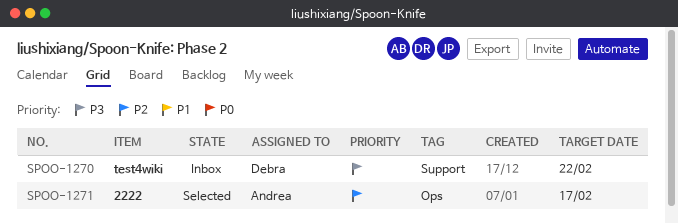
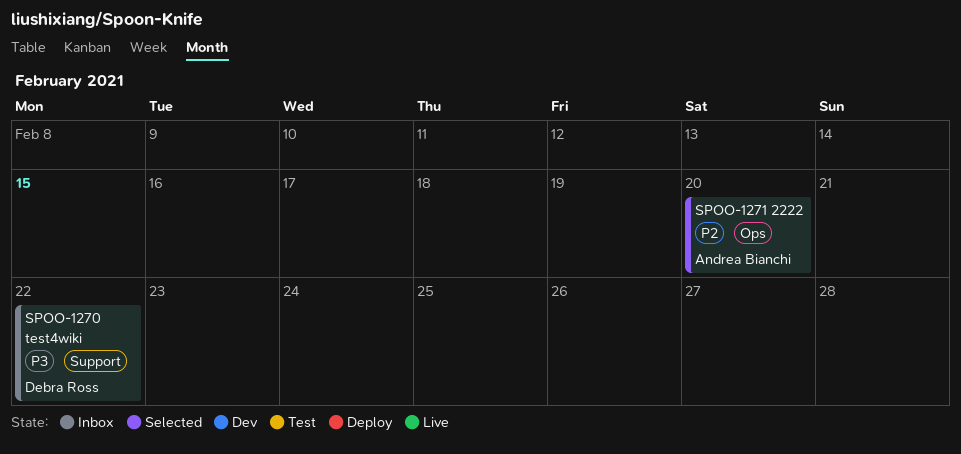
SPOO-1271, due: Feb 17 -> Feb 20

